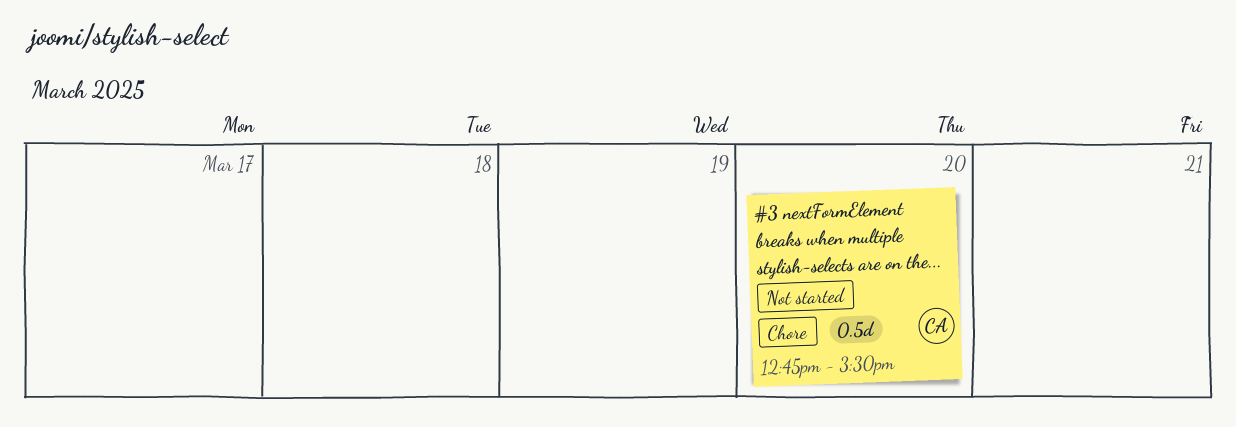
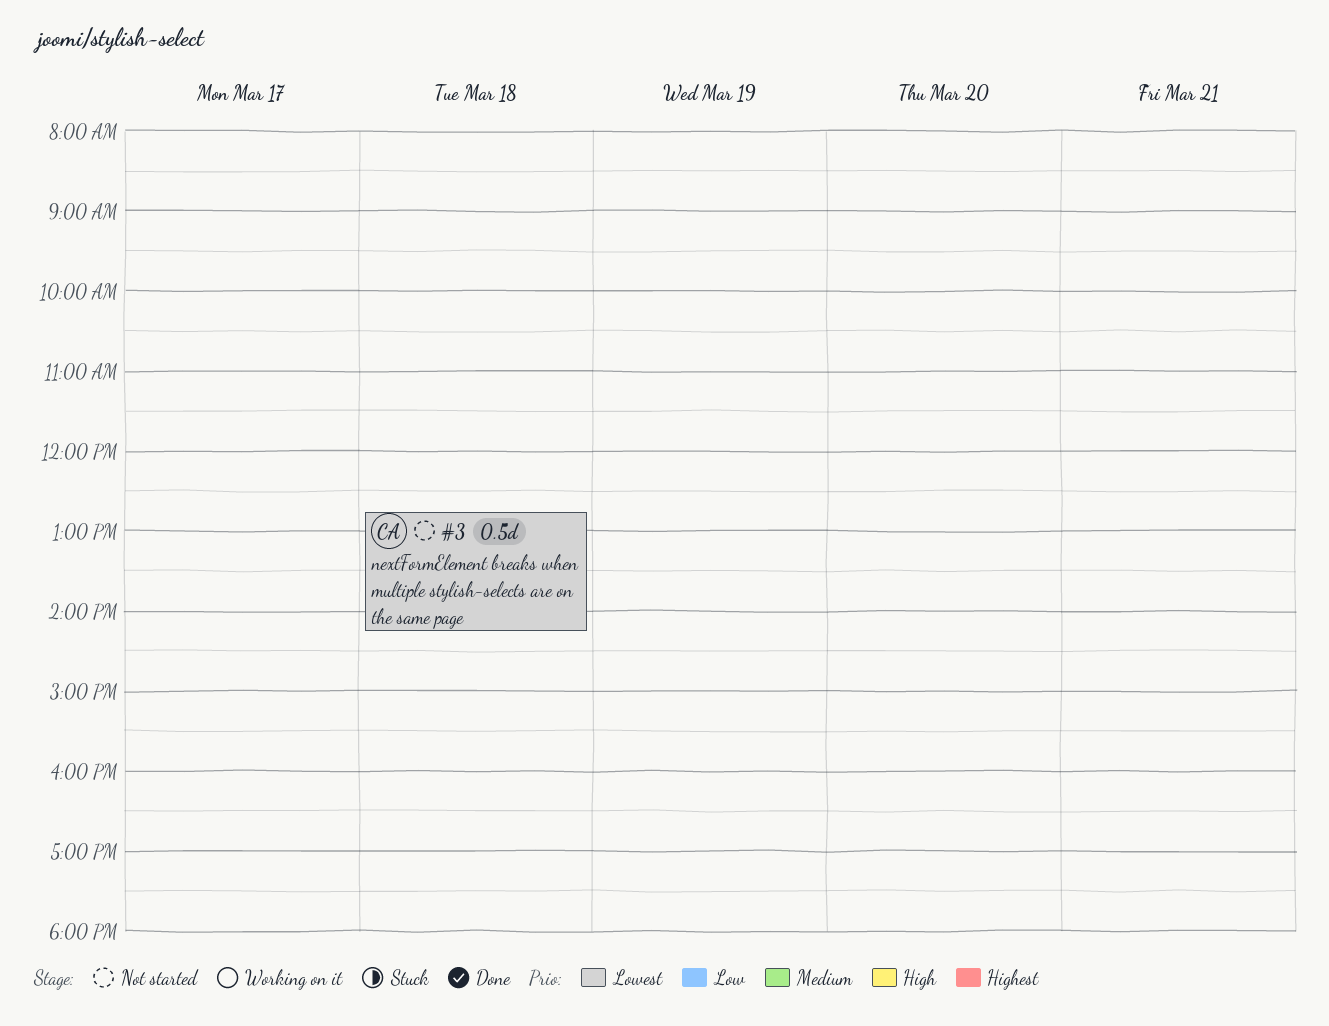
#3, day: Mar 20 -> Mar 18
#3, ends: 15:30 -> 14:15

